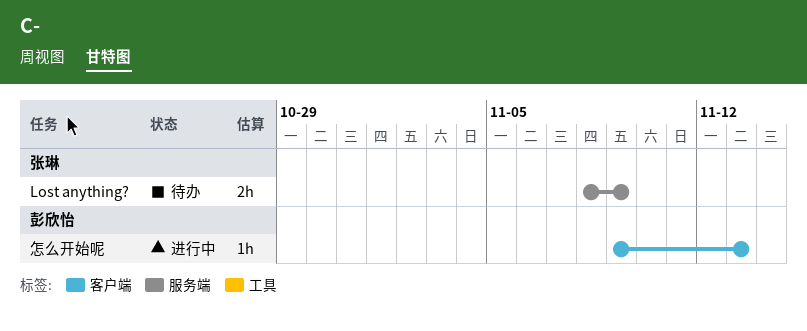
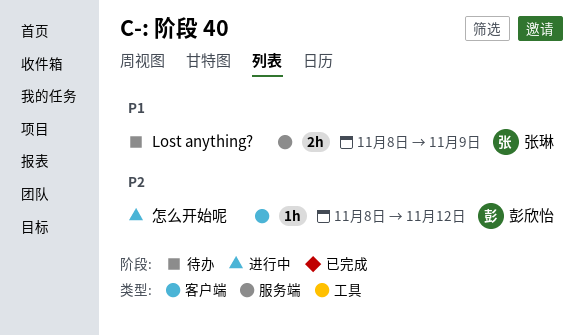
怎么开始呢, start: Nov 9 -> Nov 8
怎么开始呢, due: Nov 13 -> Nov 12

